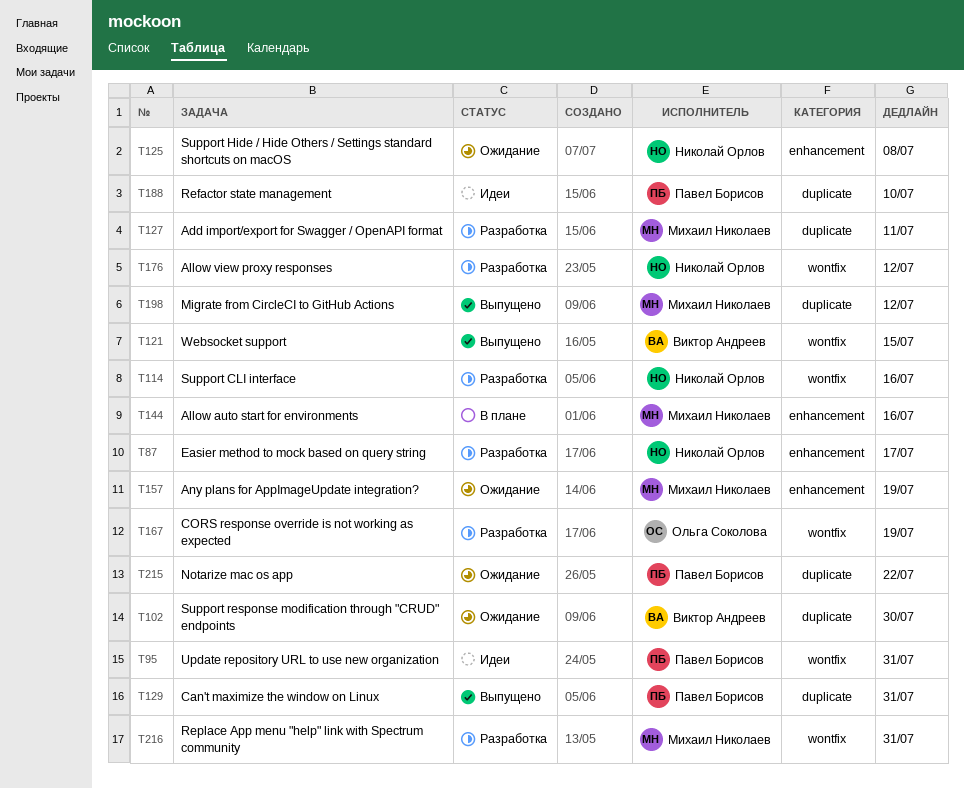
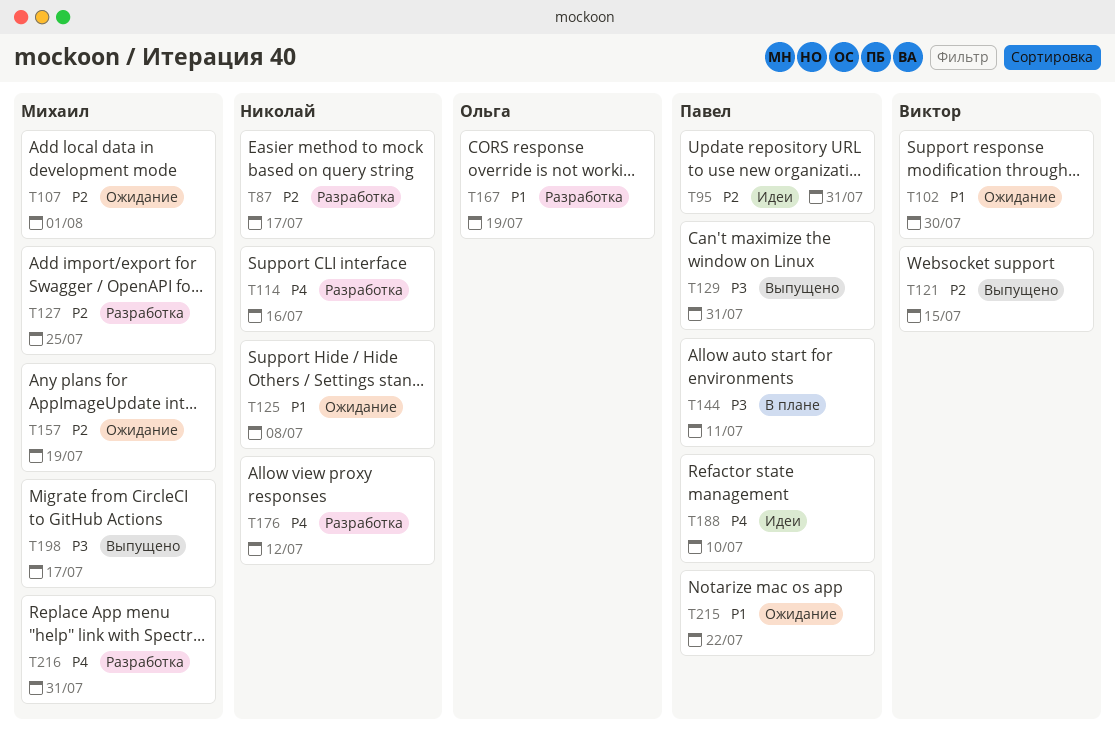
T107: none -> present
T127, due: Jul 11 -> Jul 25
T144, owner: Михаил Николаев -> Павел Борисов
T144, due: Jul 16 -> Jul 11
T198, due: Jul 12 -> Jul 17

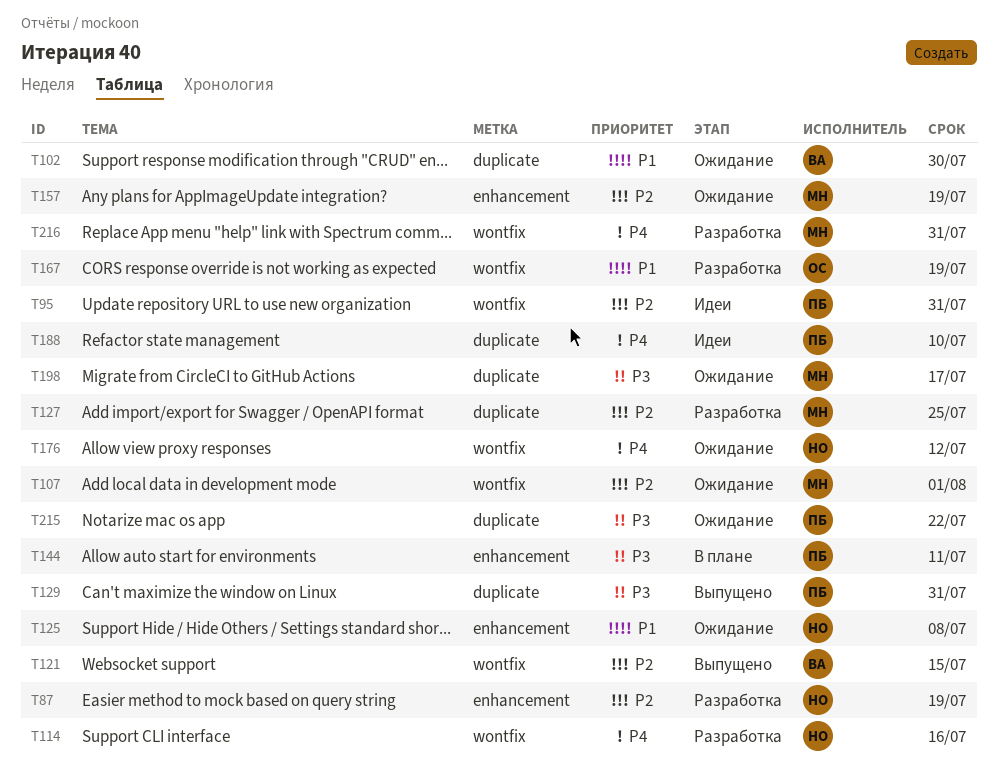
T87, due: Jul 17 -> Jul 19
T176, status: Разработка -> Ожидание
T198, status: Выпущено -> Ожидание
T215, priority: P1 -> P3

